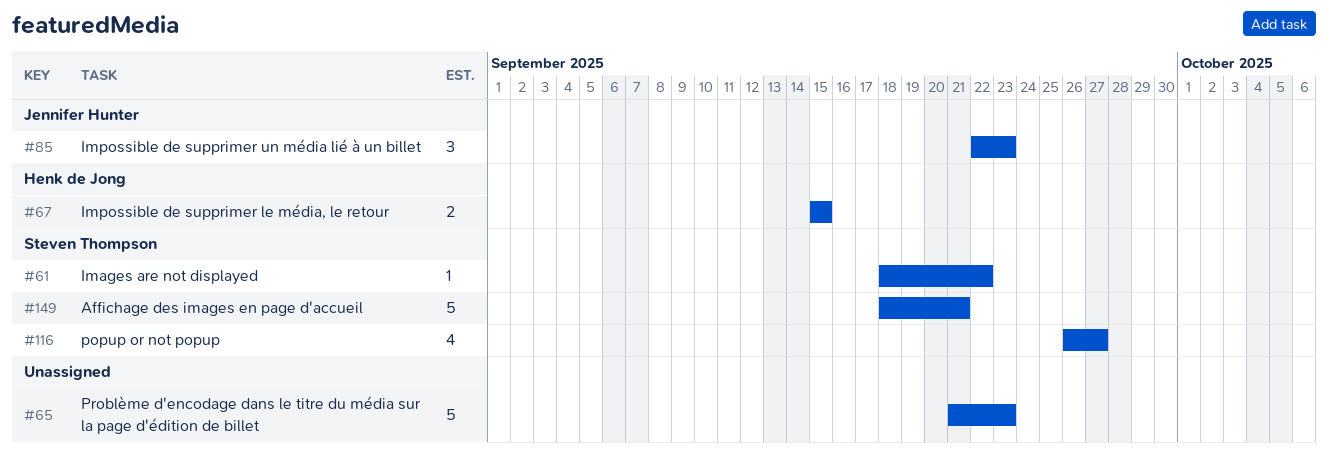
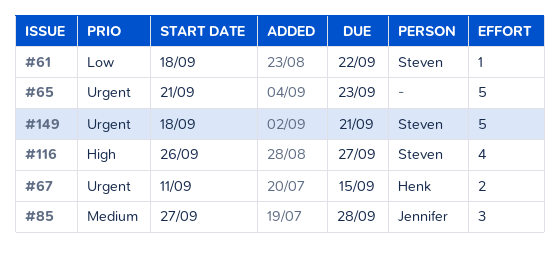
#67, start: Sep 15 -> Sep 11
#85, start: Sep 22 -> Sep 27
#85, due: Sep 23 -> Sep 28

